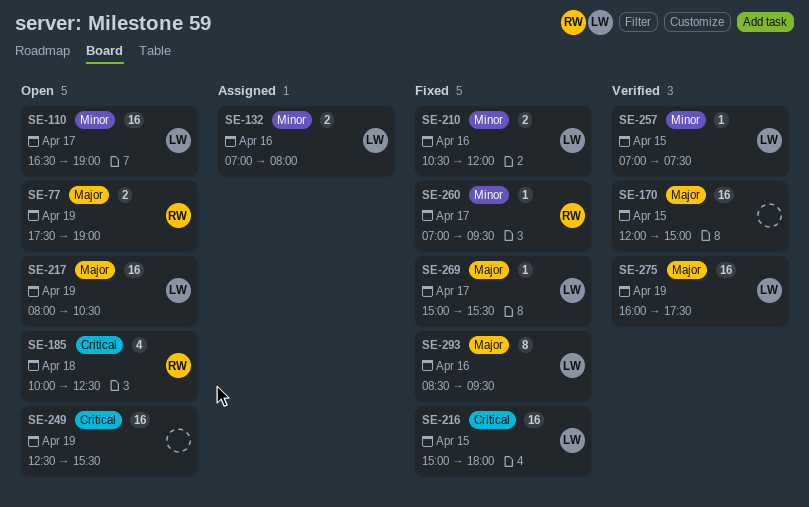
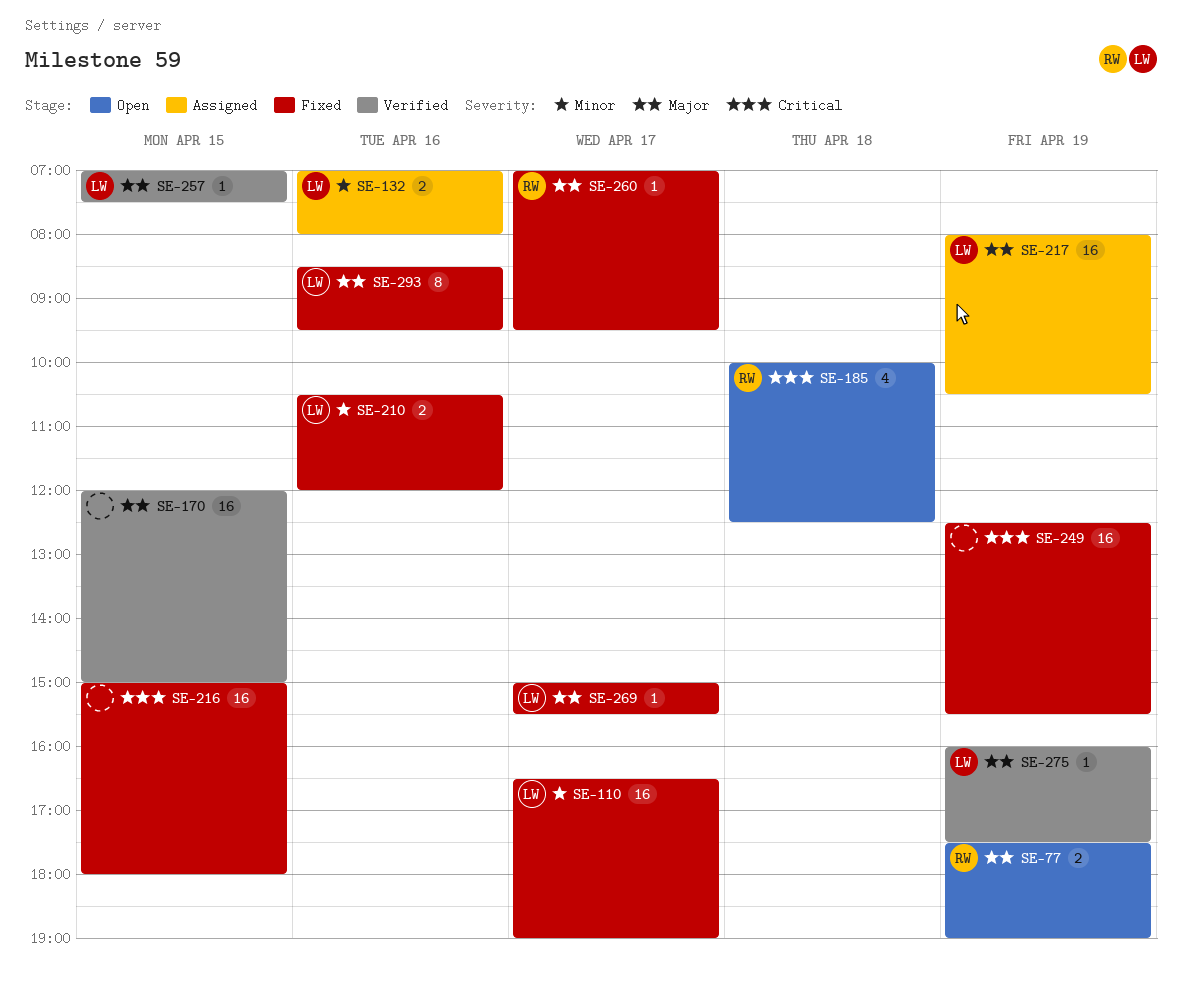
SE-110, status: Open -> Fixed
SE-216, owner: LW -> none
SE-217, status: Open -> Assigned
SE-249, status: Open -> Fixed
SE-257, priority: Minor -> Major
SE-260, priority: Minor -> Major
SE-275, estimate: 16 -> 1

